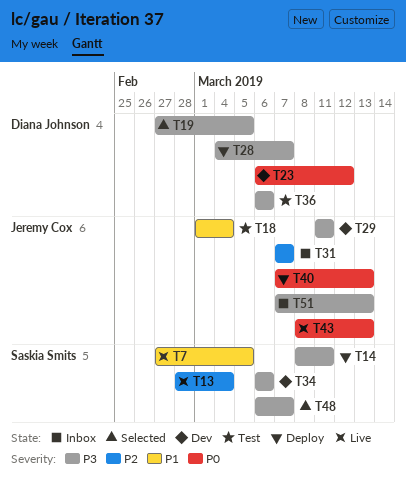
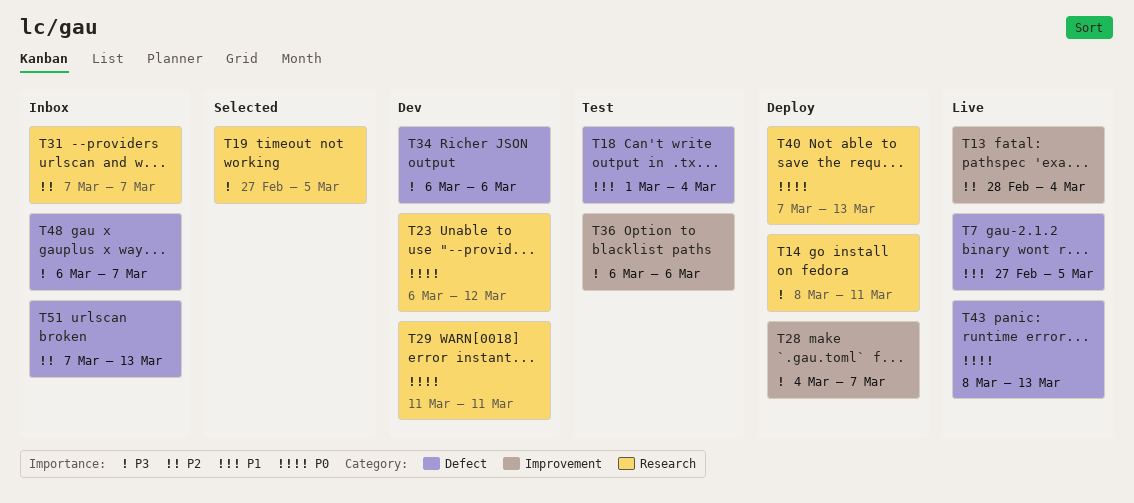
T29, priority: P3 -> P0
T48, status: Selected -> Inbox
T51, priority: P3 -> P2

